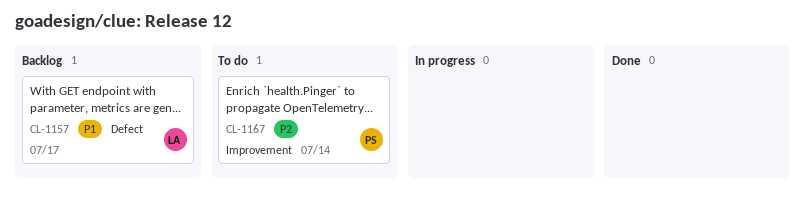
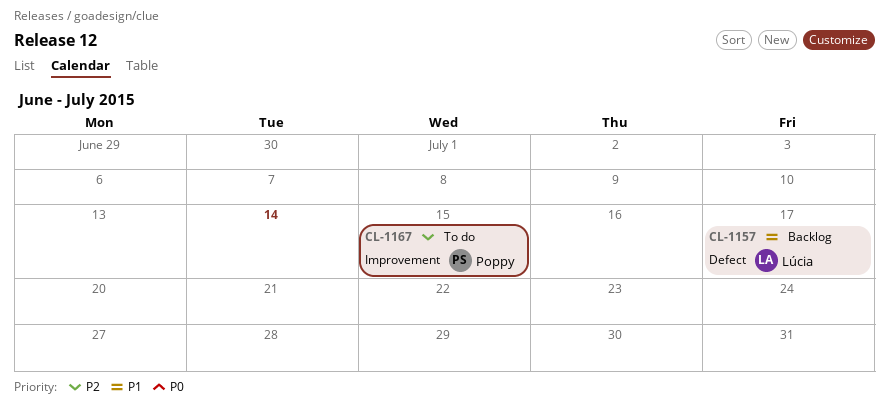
CL-1167, due: Jul 14 -> Jul 15

